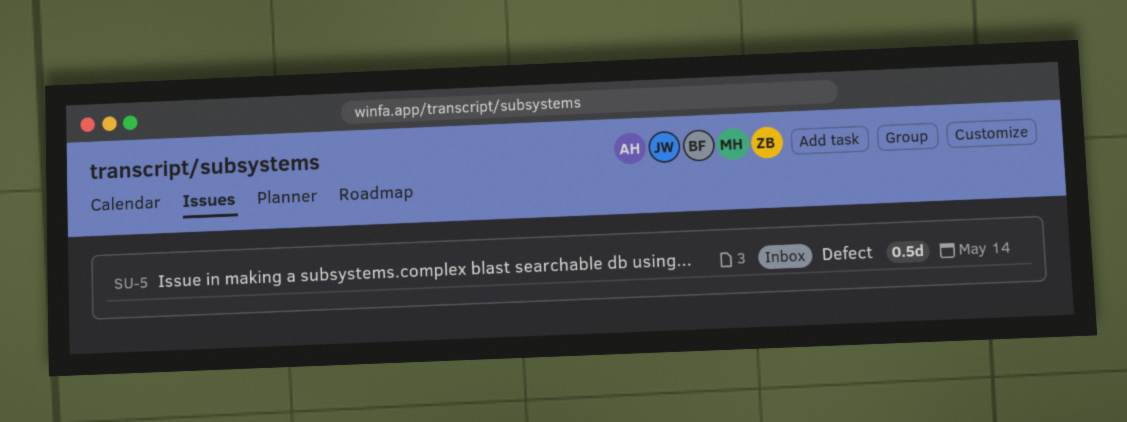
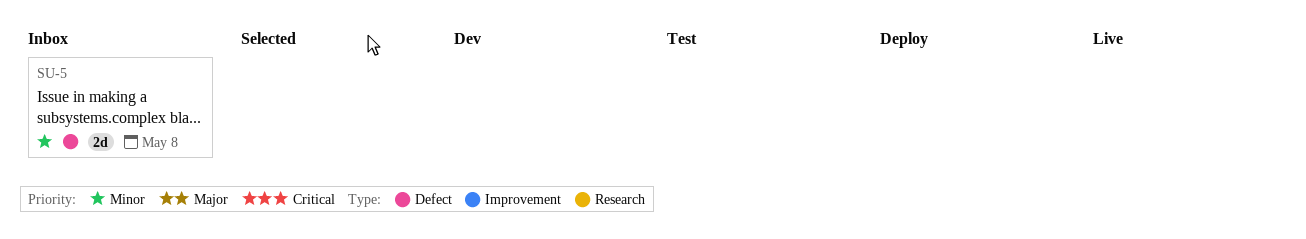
SU-5, estimate: 0.5d -> 2d
SU-5, due: May 14 -> May 8

